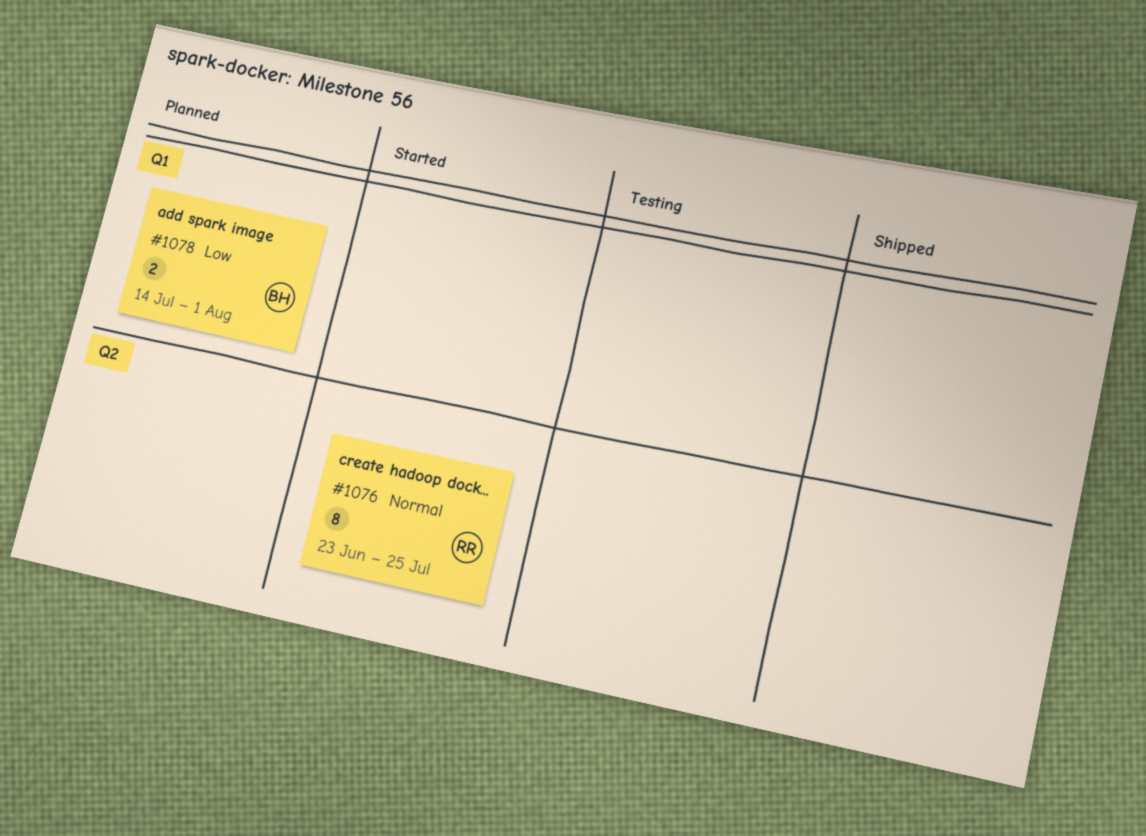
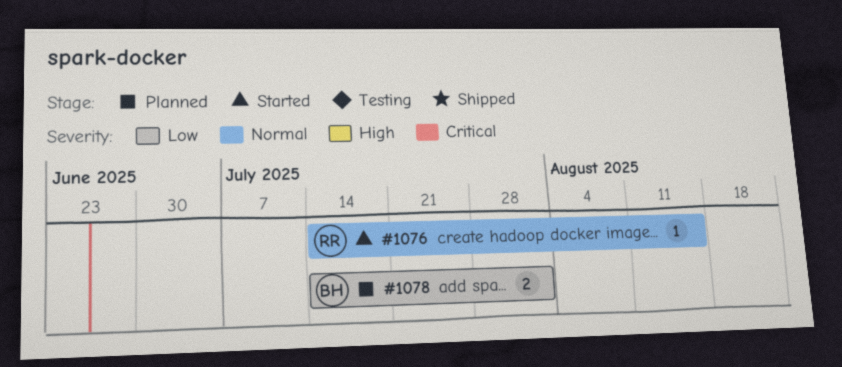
#1076, estimate: 8 -> 1
#1076, start: Jun 23 -> Jul 14
#1076, due: Jul 25 -> Aug 15

